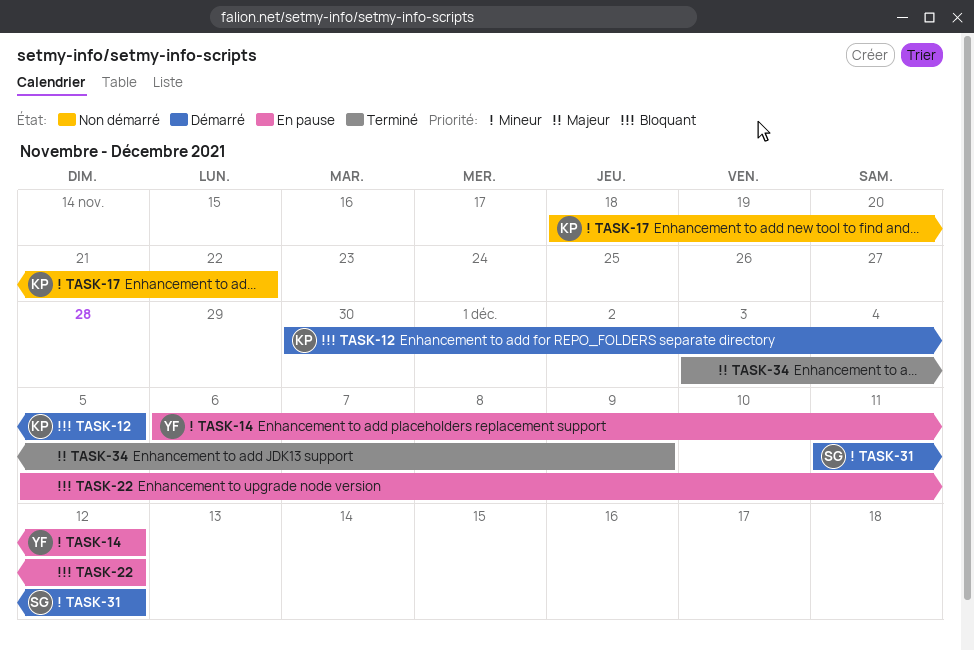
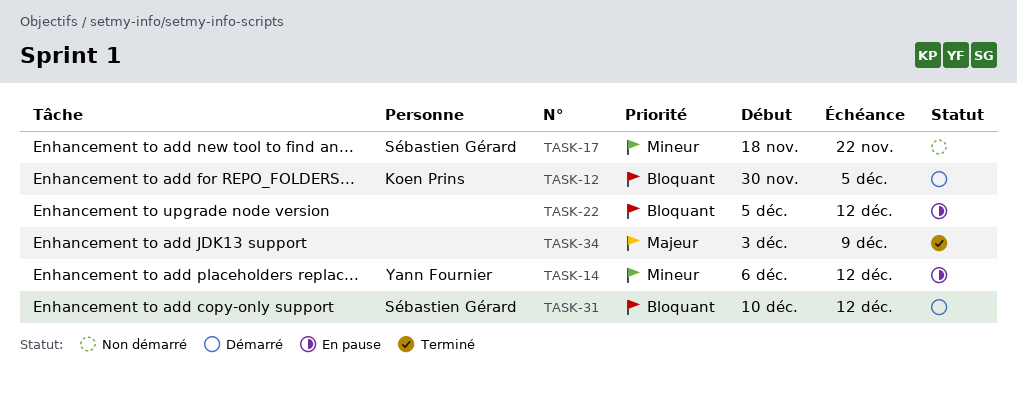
TASK-17, owner: Koen Prins -> Sébastien Gérard
TASK-31, priority: Mineur -> Bloquant
TASK-31, start: Dec 11 -> Dec 10

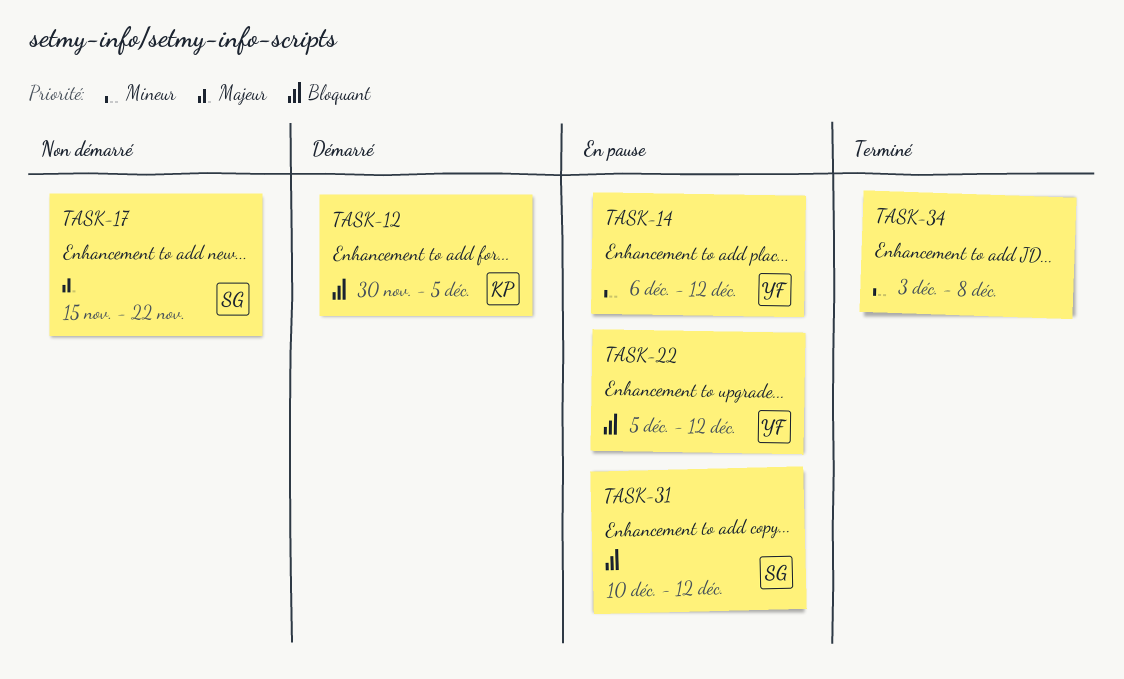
TASK-17, priority: Mineur -> Majeur
TASK-17, start: Nov 18 -> Nov 15
TASK-22, owner: none -> Yann Fournier
TASK-31, status: Démarré -> En pause
TASK-34, priority: Majeur -> Mineur
TASK-34, due: Dec 9 -> Dec 8

